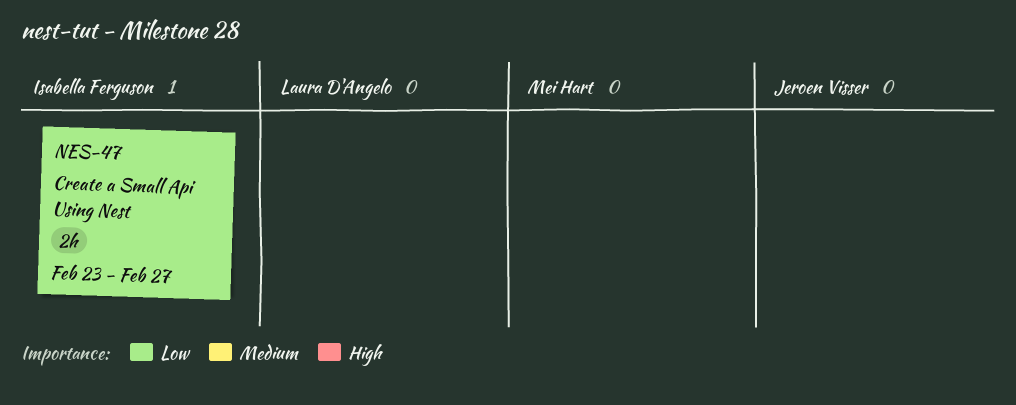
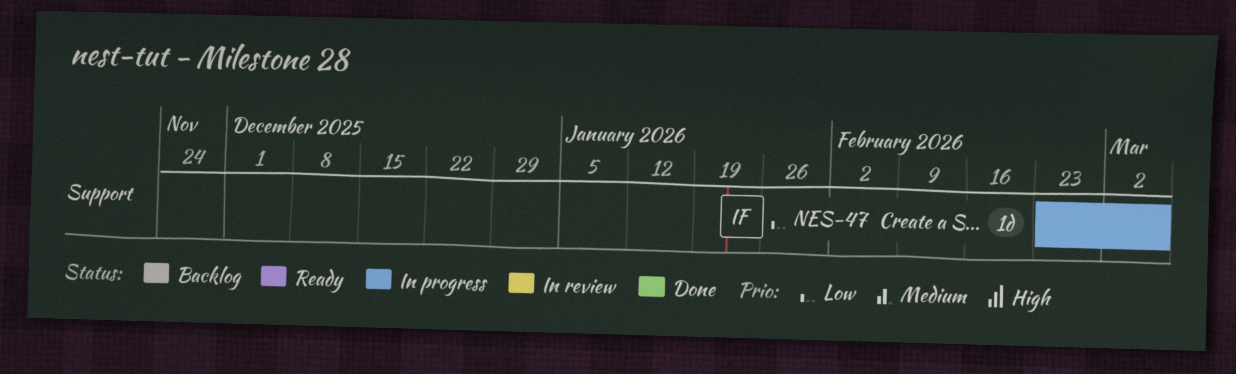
NES-47, estimate: 2h -> 1d
NES-47, due: Feb 27 -> Mar 6

